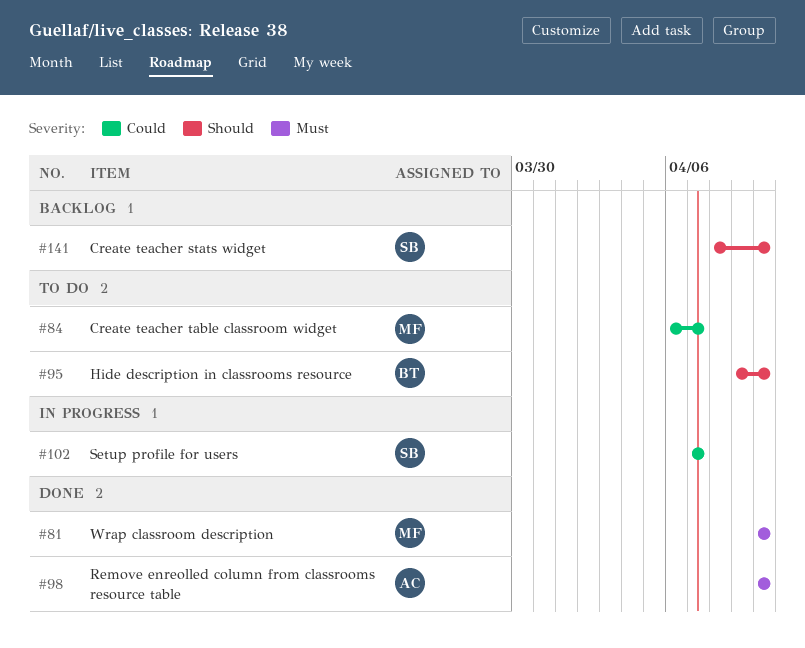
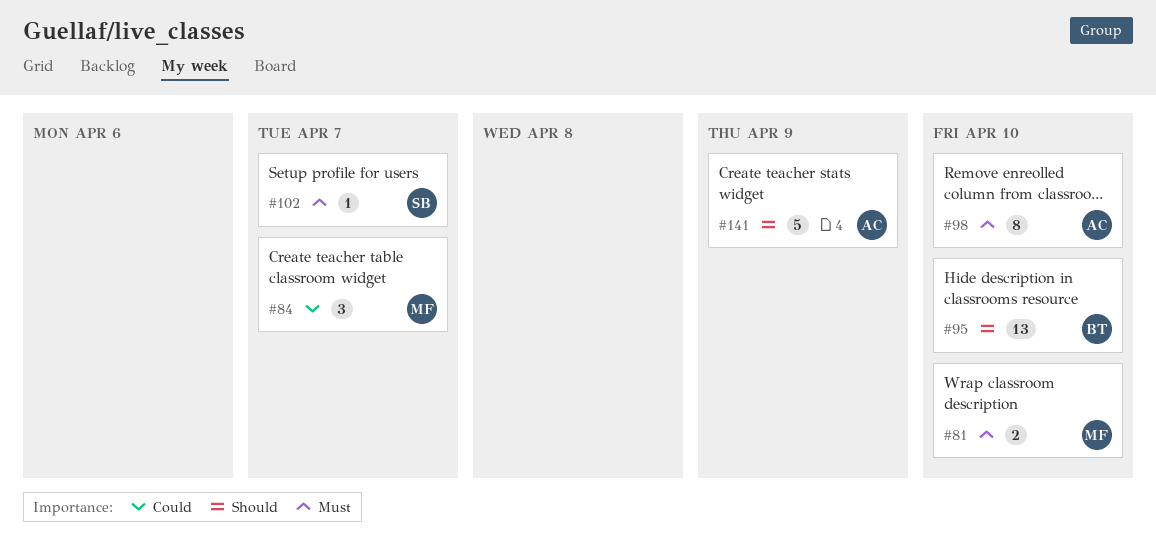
#102, priority: Could -> Must
#141, owner: SB -> AC
#141, due: Apr 10 -> Apr 9

